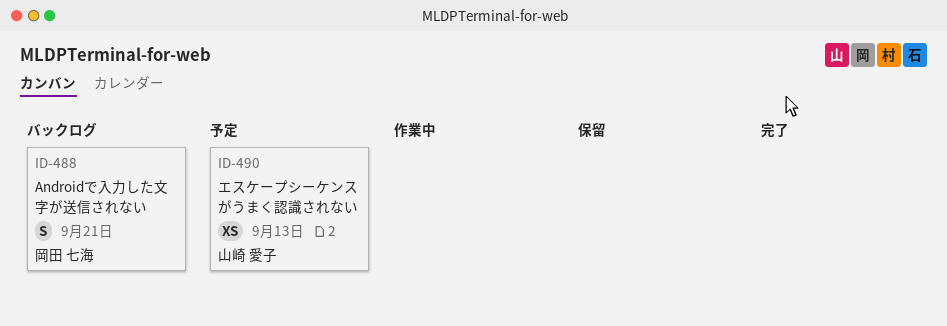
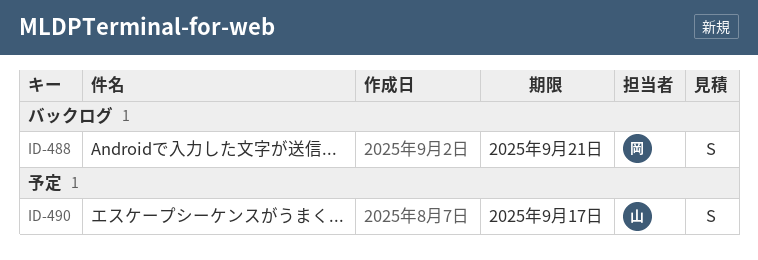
ID-490, estimate: XS -> S
ID-490, due: Sep 13 -> Sep 17

